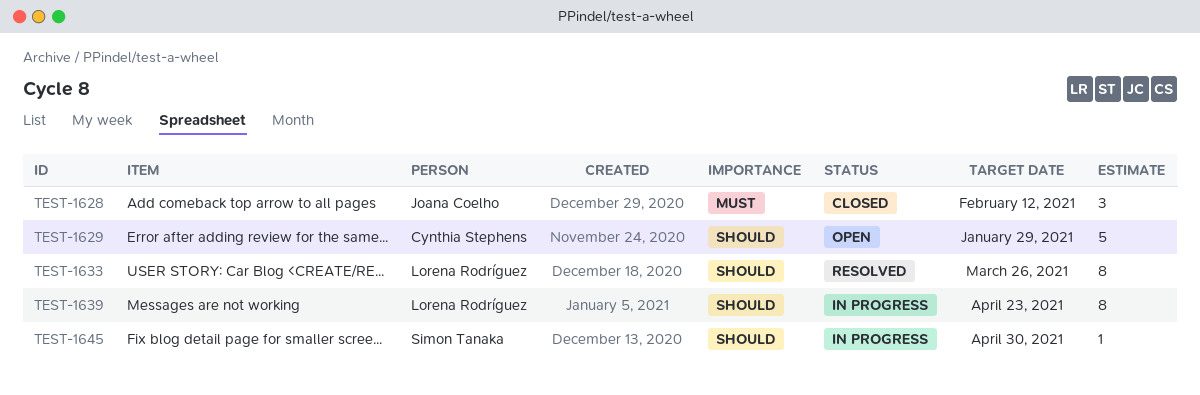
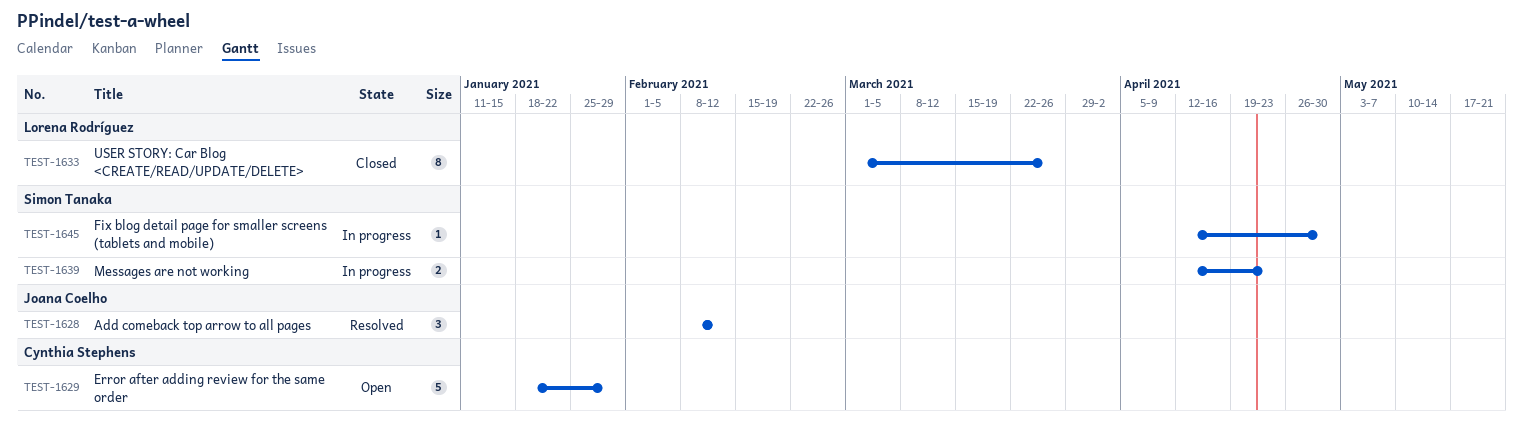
TEST-1628, status: Closed -> Resolved
TEST-1633, status: Resolved -> Closed
TEST-1639, owner: Lorena Rodríguez -> Simon Tanaka
TEST-1639, estimate: 8 -> 2

